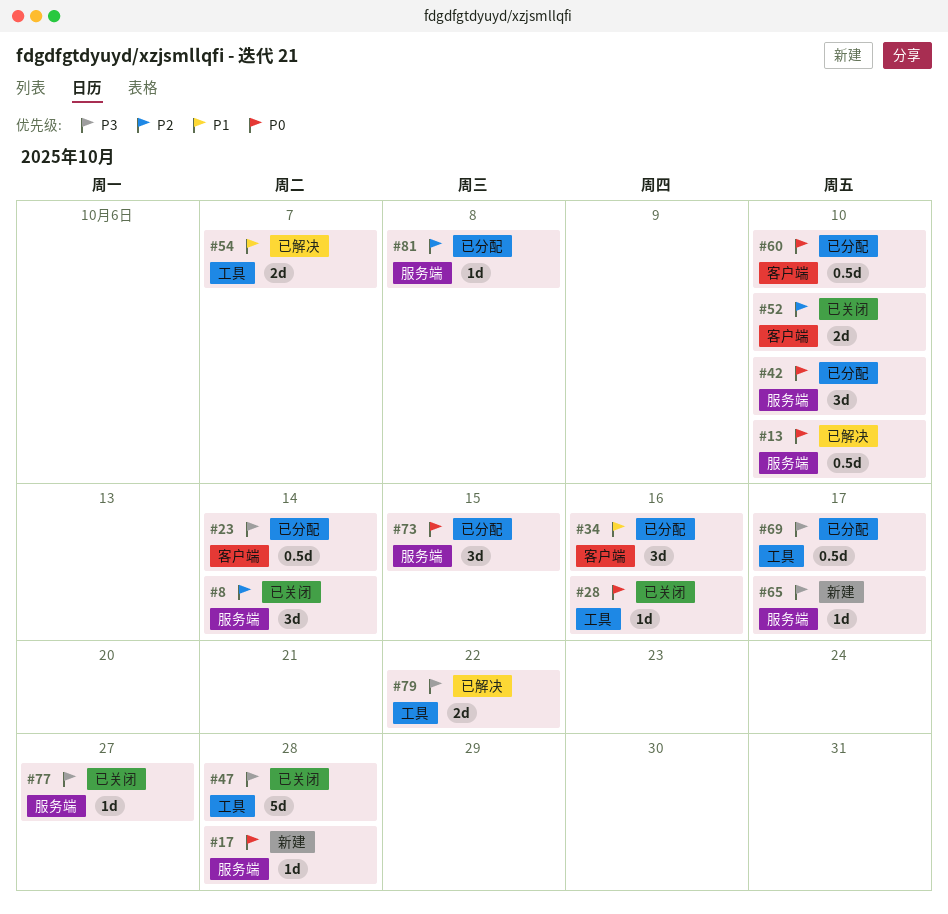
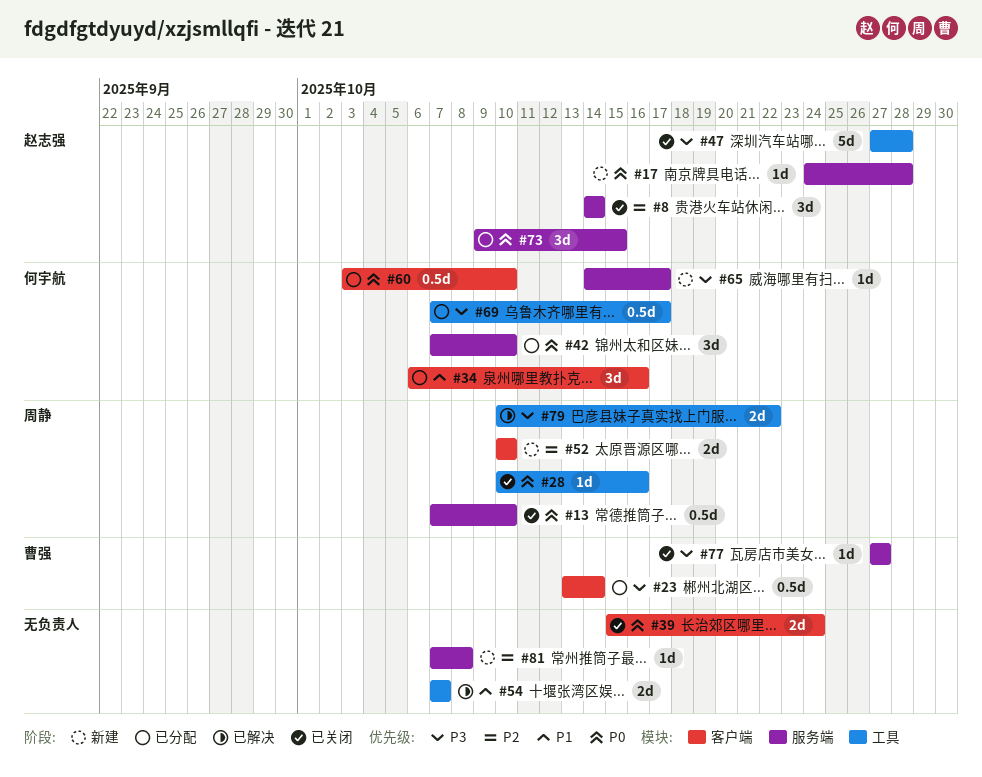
#13, status: 已解决 -> 已关闭
#39: none -> present
#52, status: 已关闭 -> 新建
#81, status: 已分配 -> 新建

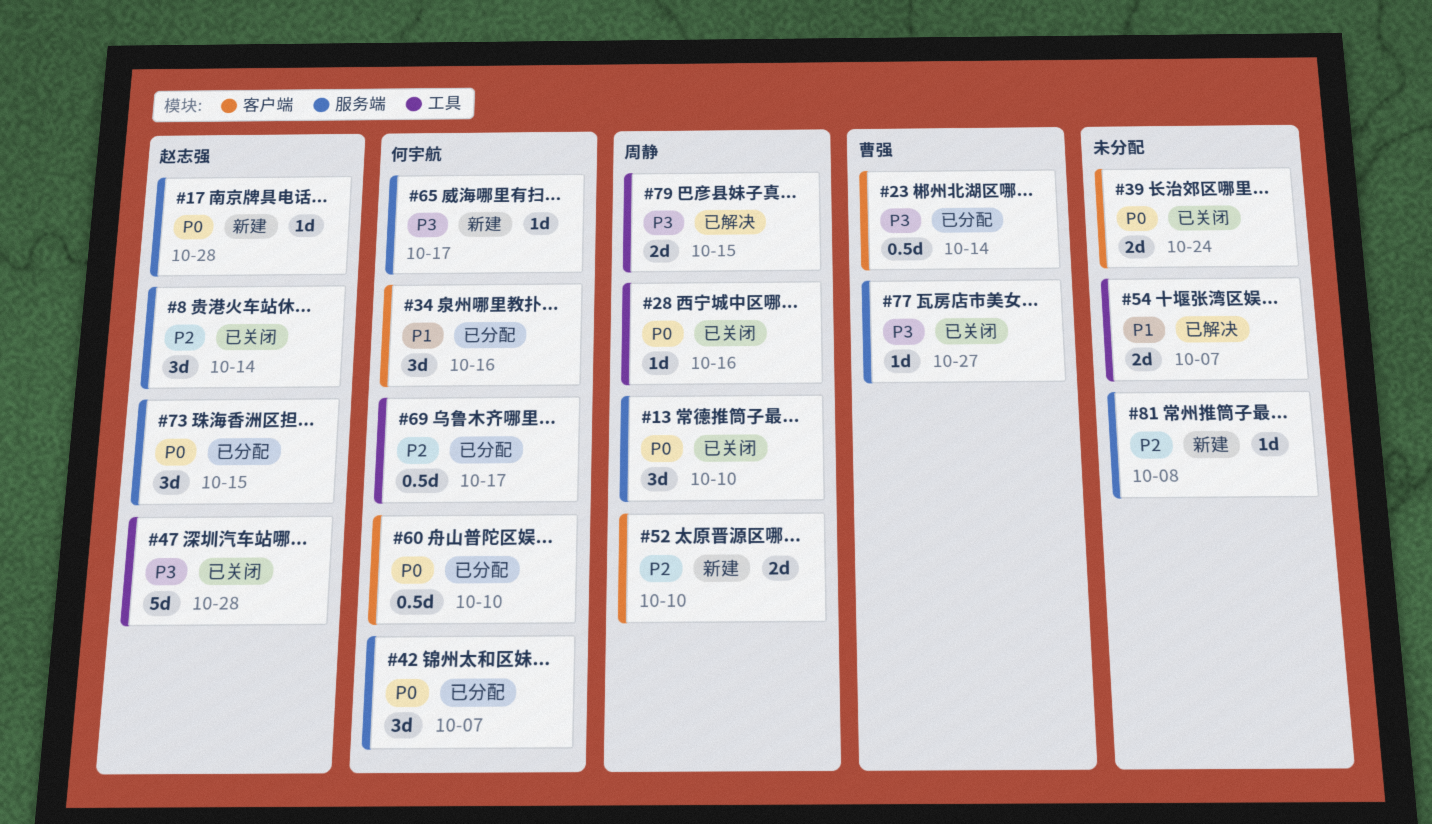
#13, estimate: 0.5d -> 3d
#42, due: Oct 10 -> Oct 7
#69, priority: P3 -> P2
#79, due: Oct 22 -> Oct 15

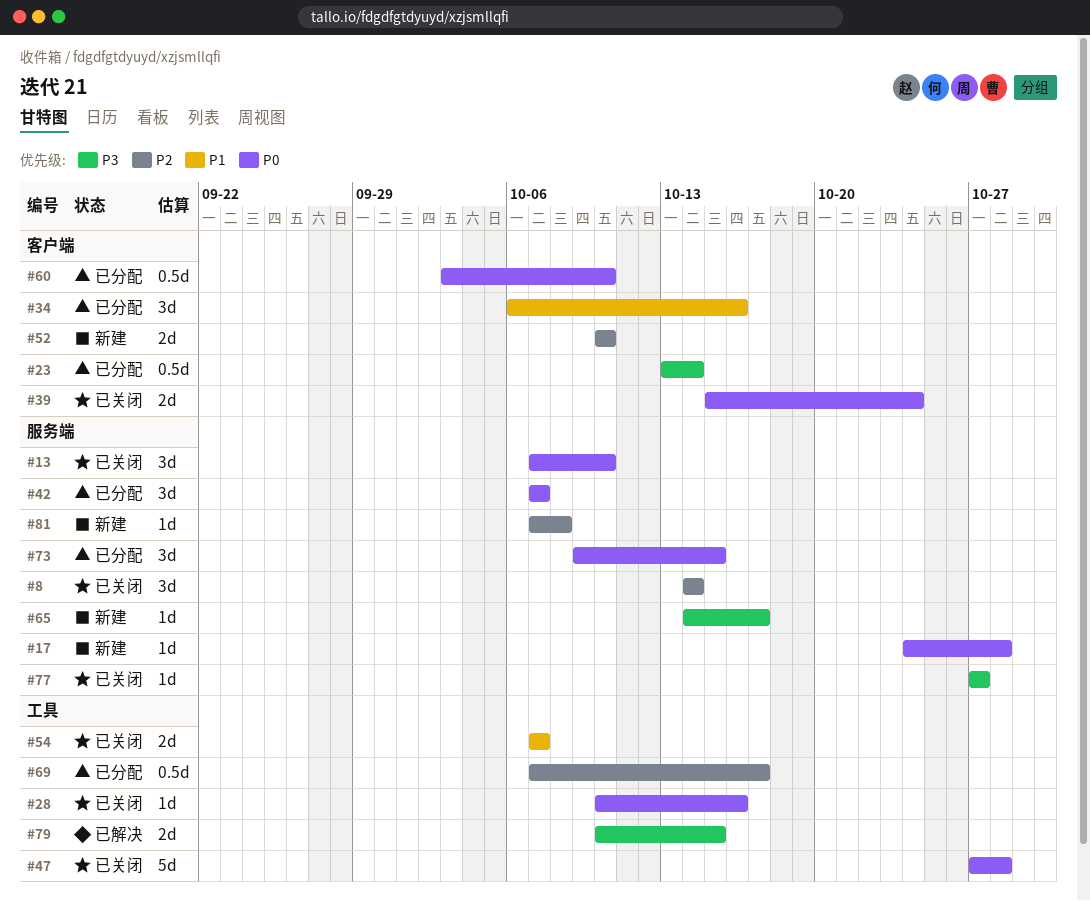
#47, priority: P3 -> P0
#54, status: 已解决 -> 已关闭

